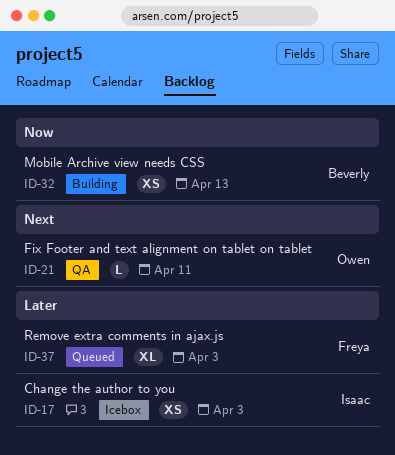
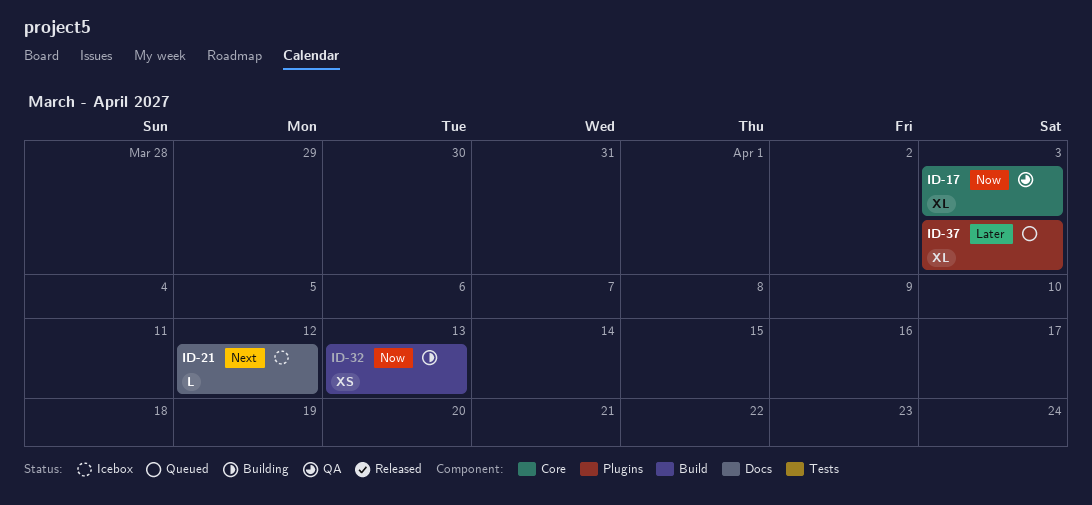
ID-17, status: Icebox -> QA
ID-17, priority: Later -> Now
ID-17, estimate: XS -> XL
ID-21, status: QA -> Icebox
ID-21, due: Apr 11 -> Apr 12

